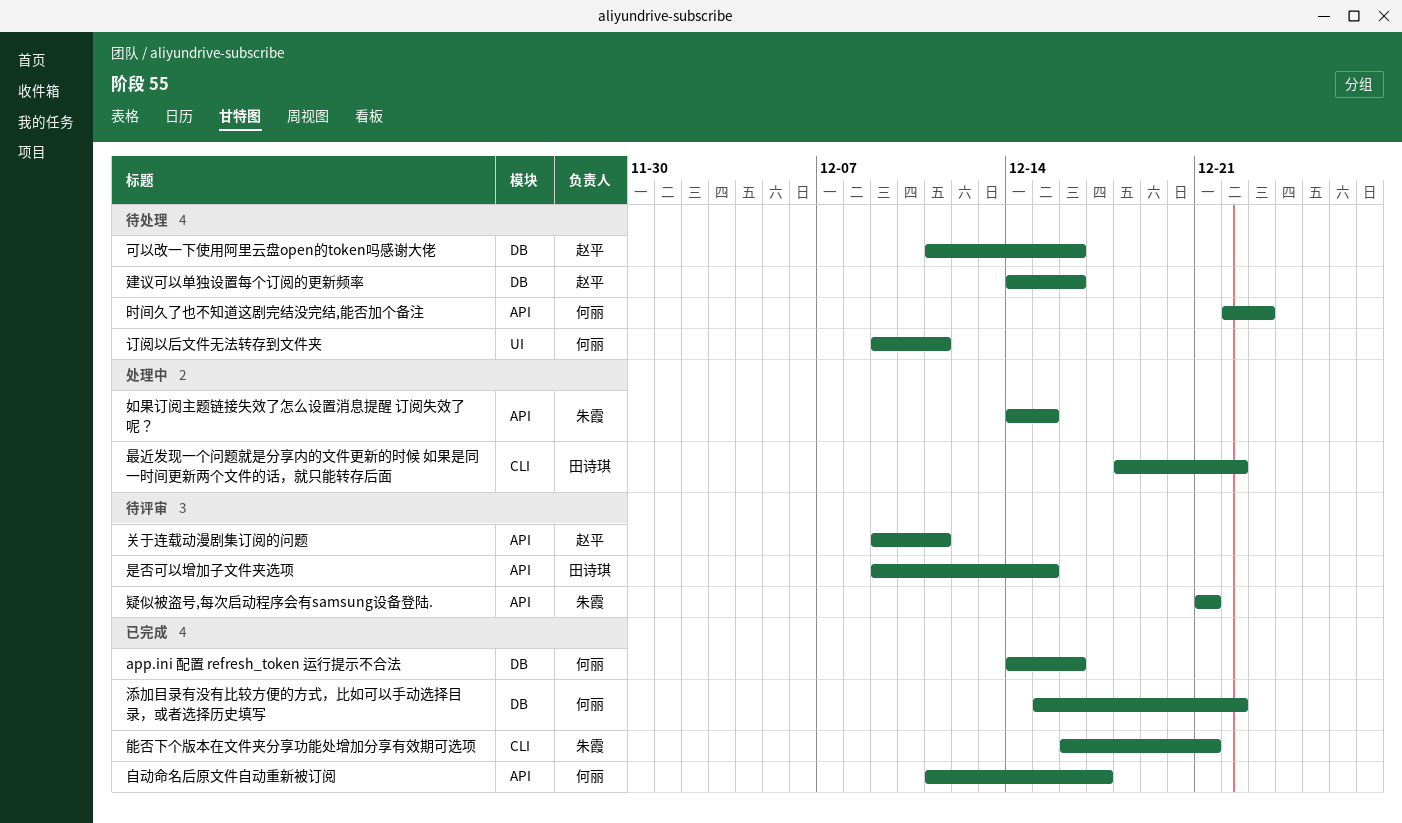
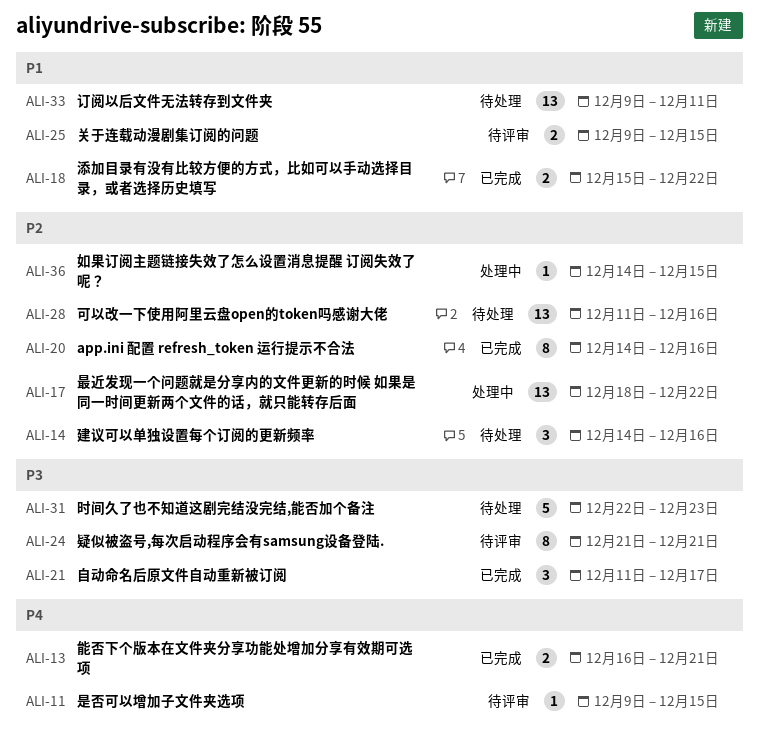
关于连载动漫剧集订阅的问题, due: Dec 11 -> Dec 15

